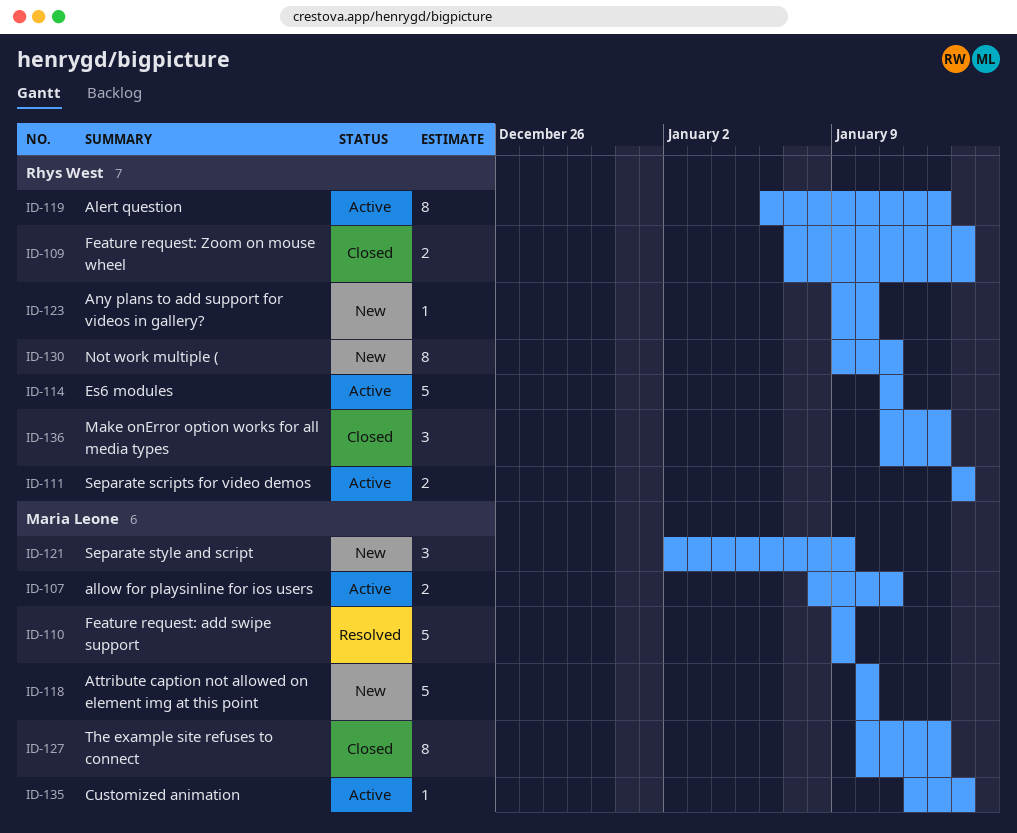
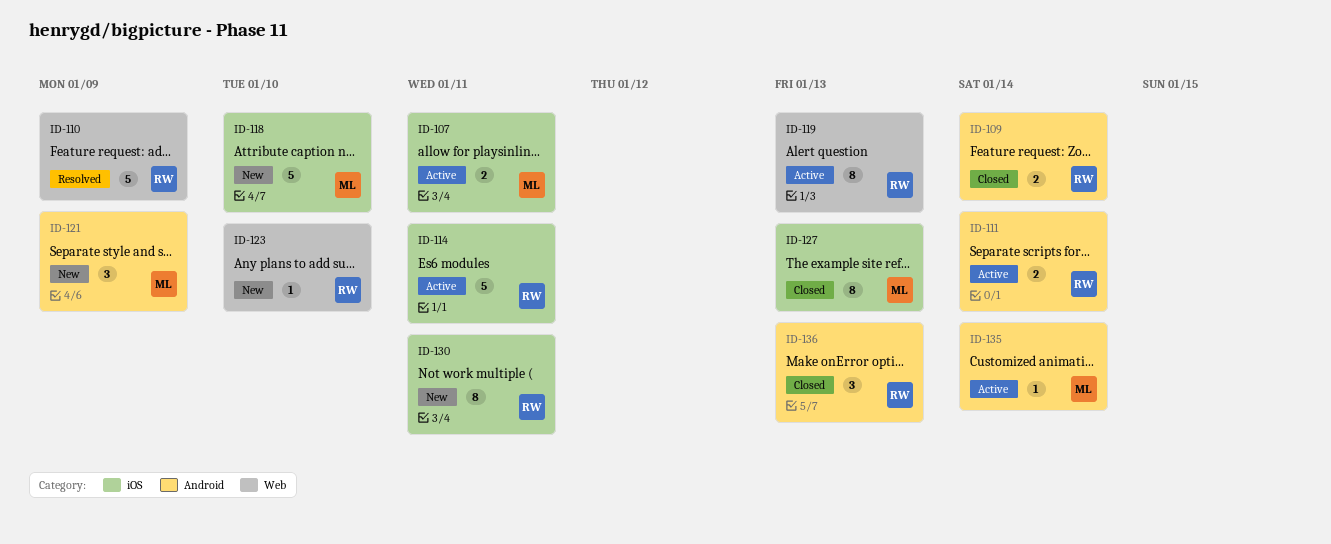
ID-110, owner: Maria Leone -> Rhys West

